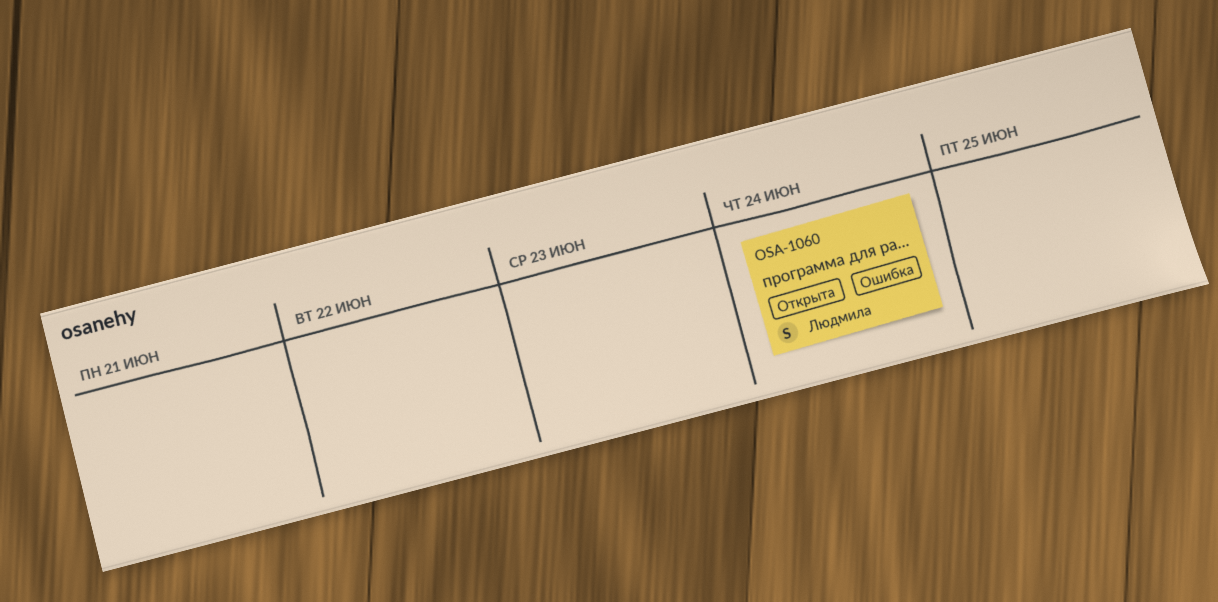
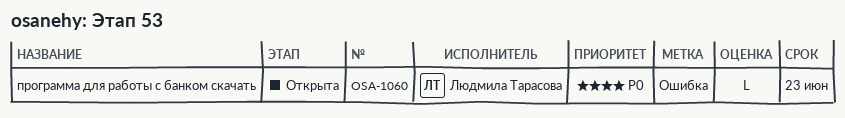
OSA-1060, estimate: S -> L
OSA-1060, due: Jun 24 -> Jun 23

